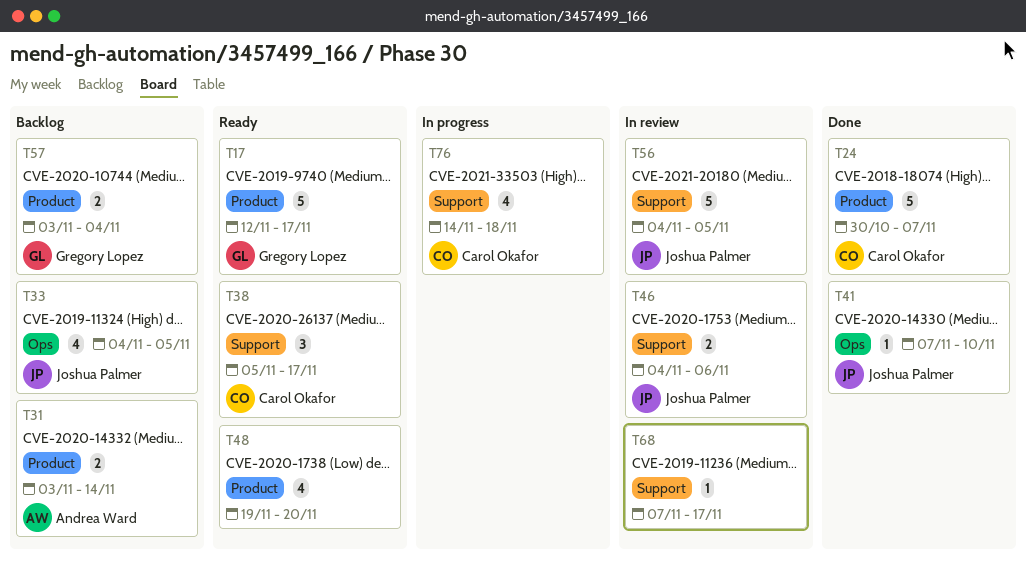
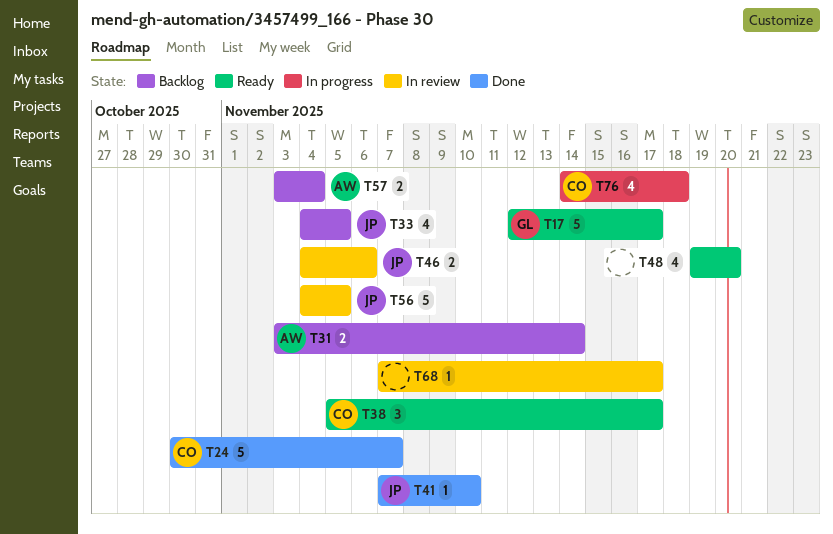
T57, owner: Gregory Lopez -> Andrea Ward

